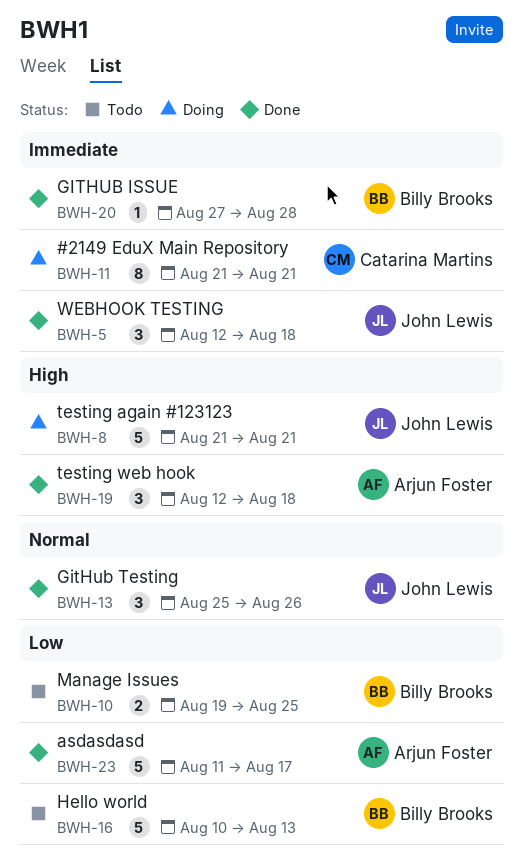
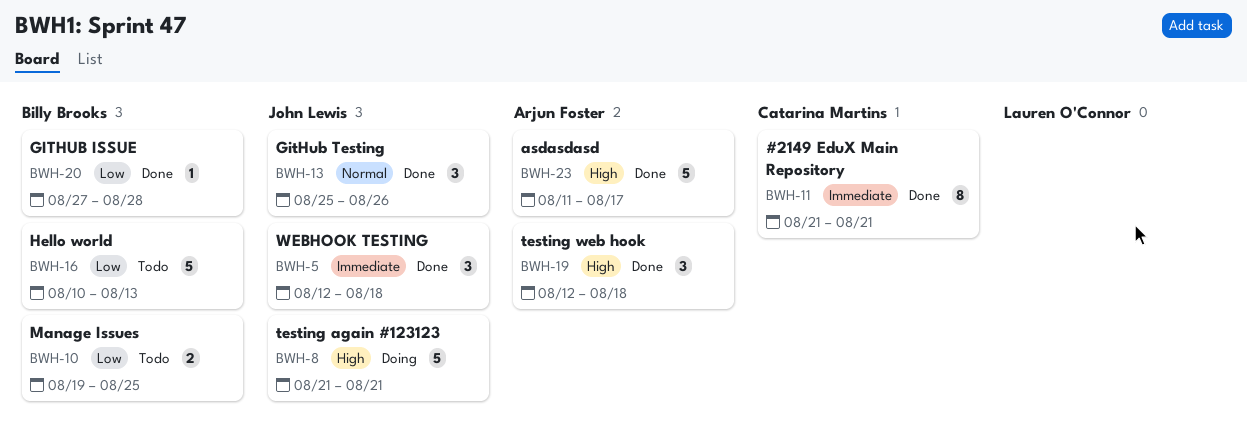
BWH-11, status: Doing -> Done
BWH-20, priority: Immediate -> Low
BWH-23, priority: Low -> High

